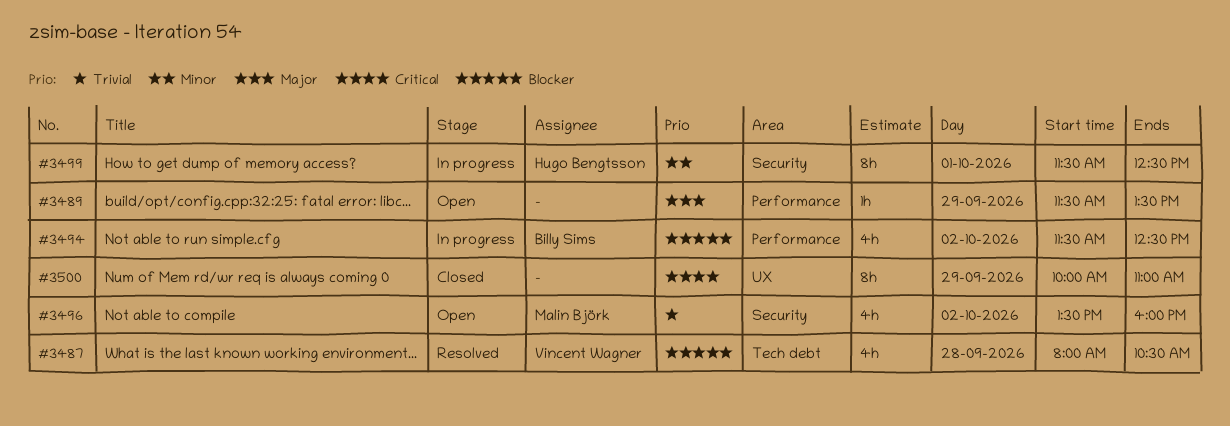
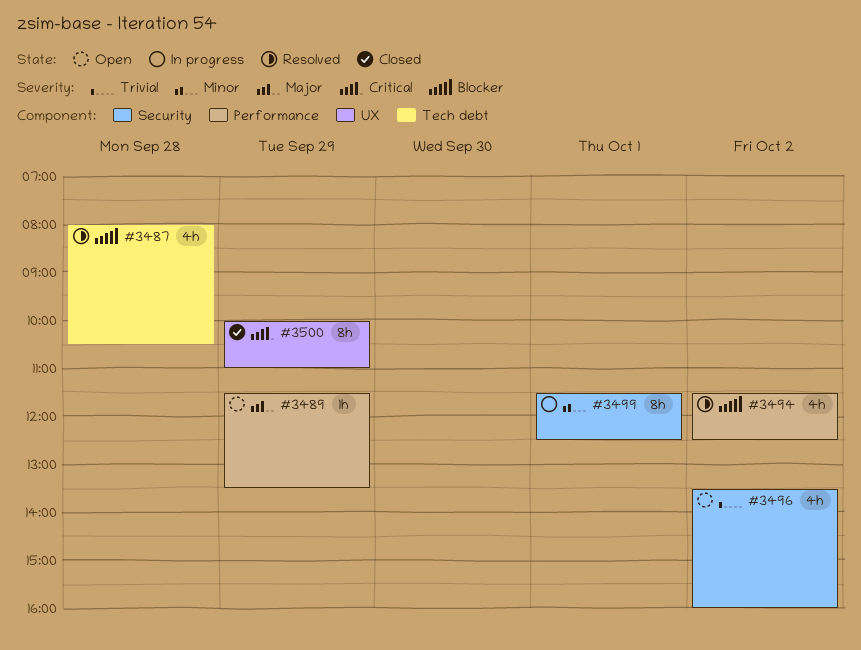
#3494, status: In progress -> Resolved

